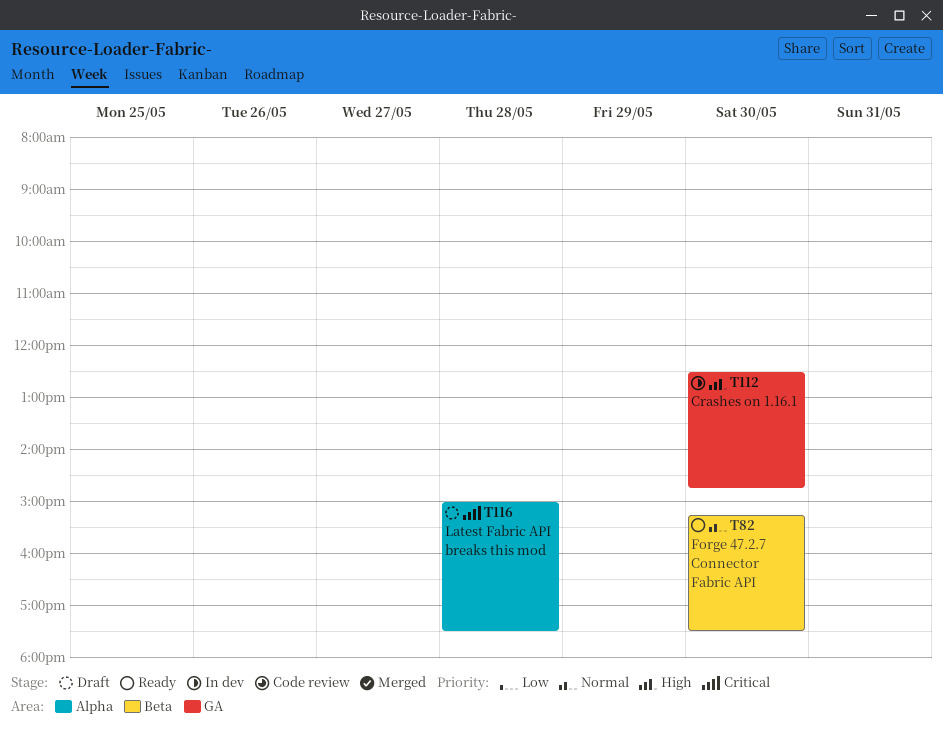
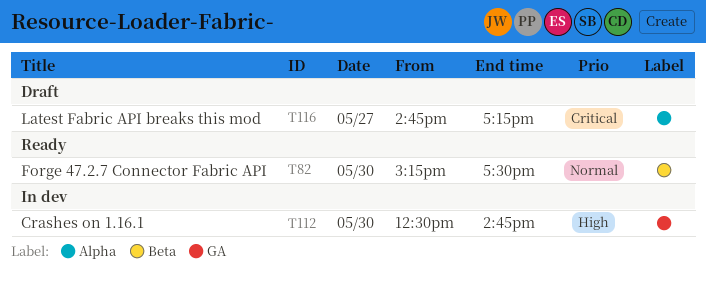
T116, day: May 28 -> May 27
T116, begins: 15:00 -> 14:45
T116, ends: 17:30 -> 17:15

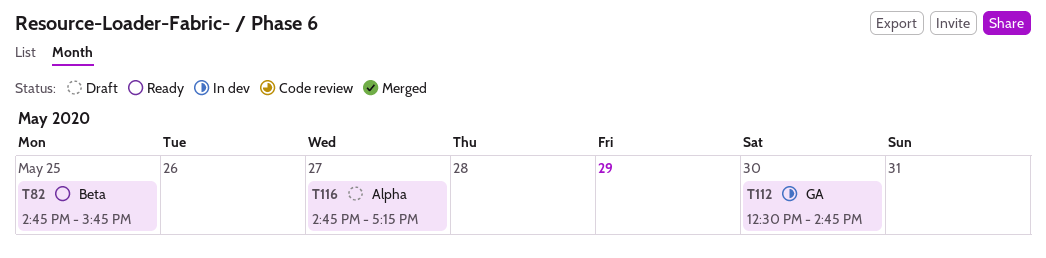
T82, day: May 30 -> May 25
T82, begins: 15:15 -> 14:45
T82, ends: 17:30 -> 15:45

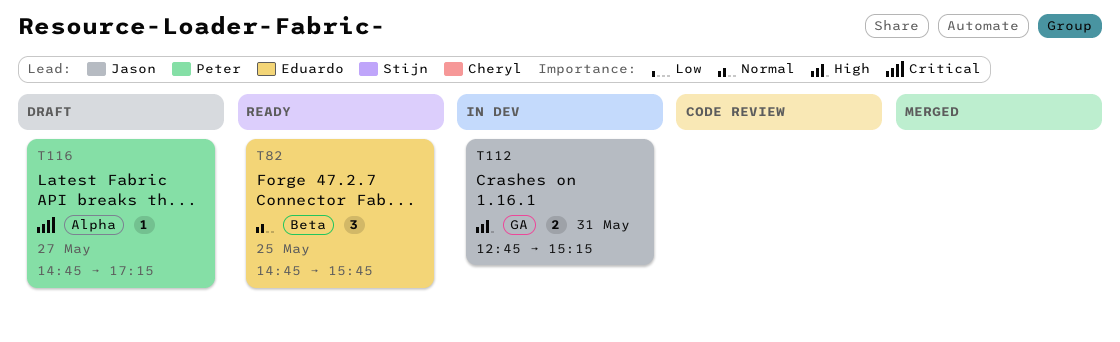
T112, day: May 30 -> May 31
T112, begins: 12:30 -> 12:45
T112, ends: 14:45 -> 15:15

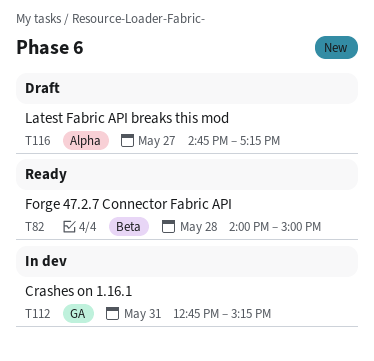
T82, day: May 25 -> May 28
T82, begins: 14:45 -> 14:00
T82, ends: 15:45 -> 15:00

